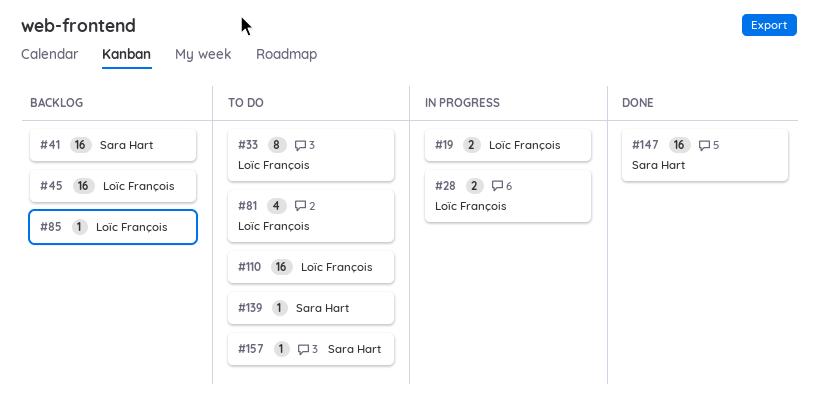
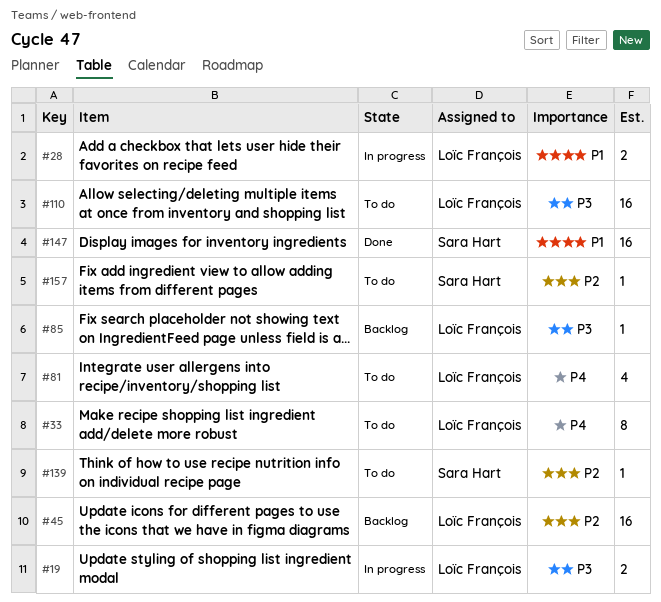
#41: present -> none

